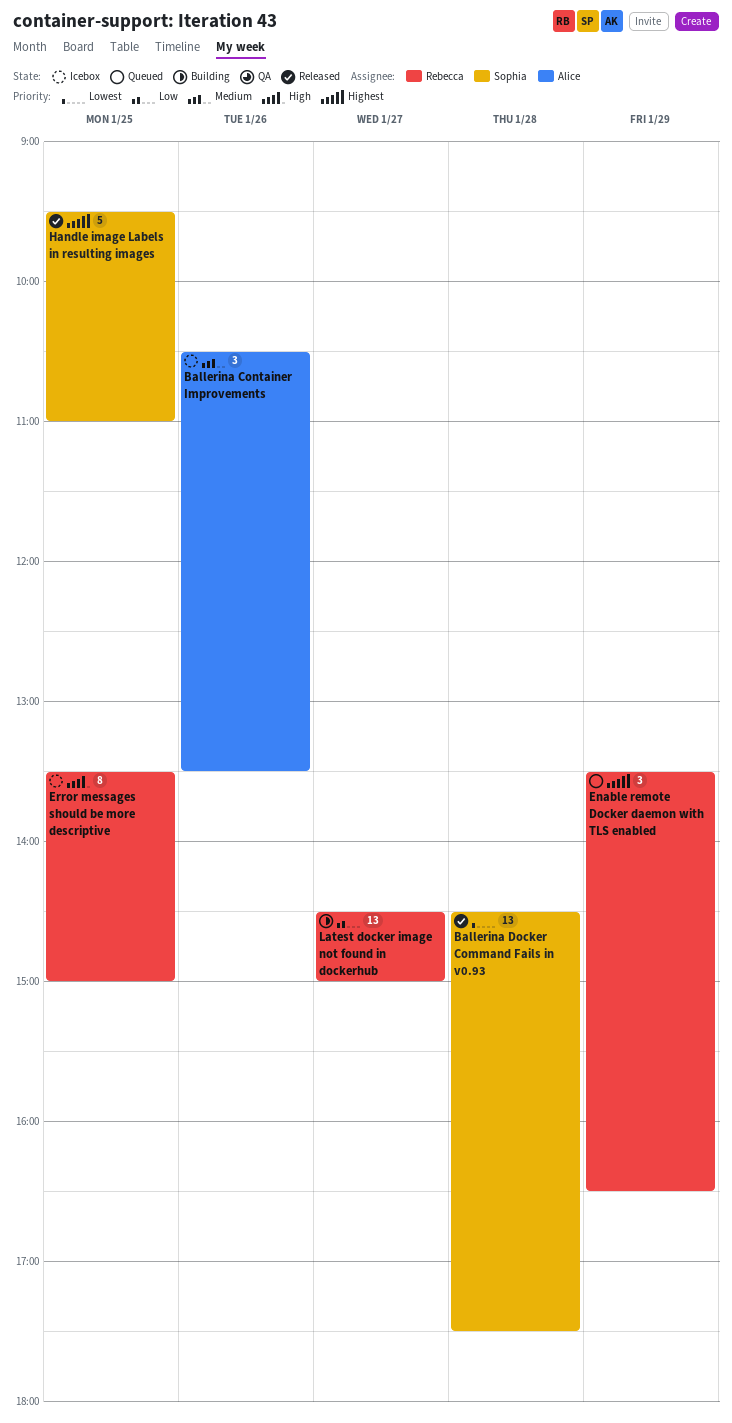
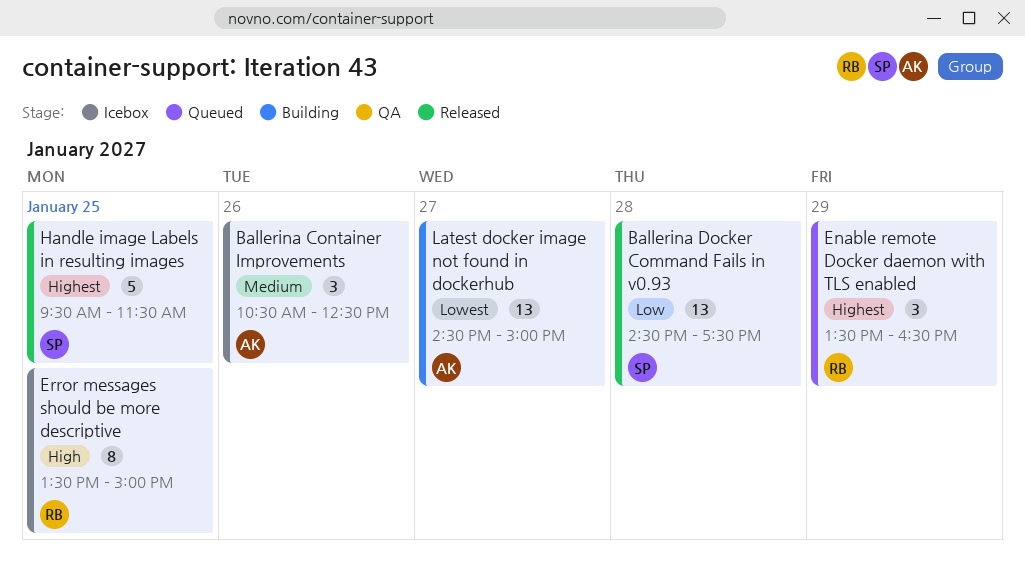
Ballerina Container Improvements, ends: 13:30 -> 12:30
Ballerina Docker Command Fails in v0.93, priority: Lowest -> Low
Handle image Labels in resulting images, ends: 11:00 -> 11:30
Latest docker image not found in dockerhub, owner: Rebecca -> Alice
Latest docker image not found in dockerhub, priority: Low -> Lowest

